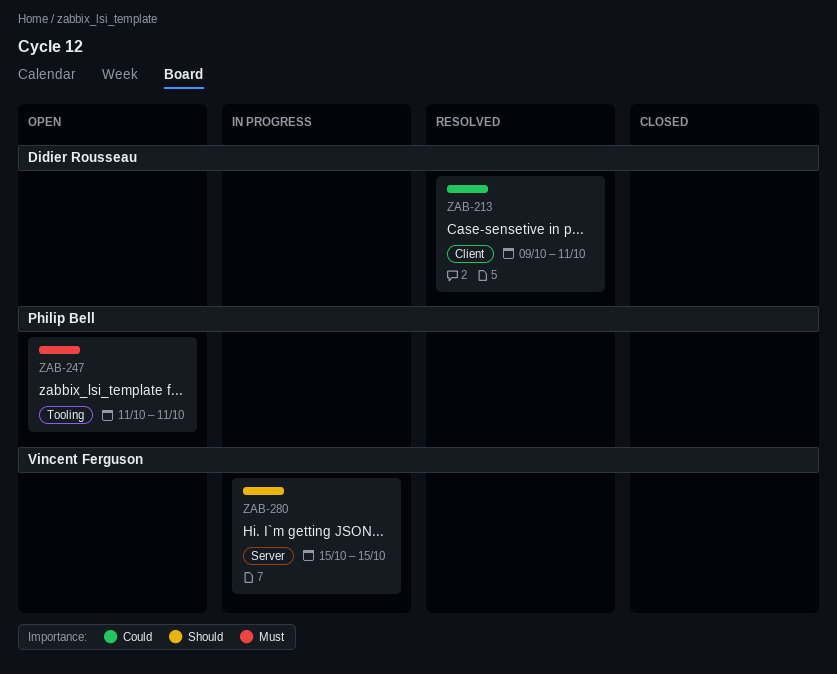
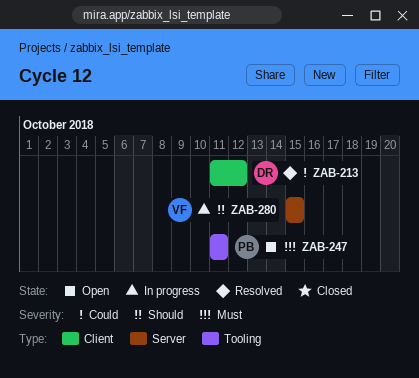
ZAB-213, start: Oct 9 -> Oct 11
ZAB-213, due: Oct 11 -> Oct 12

